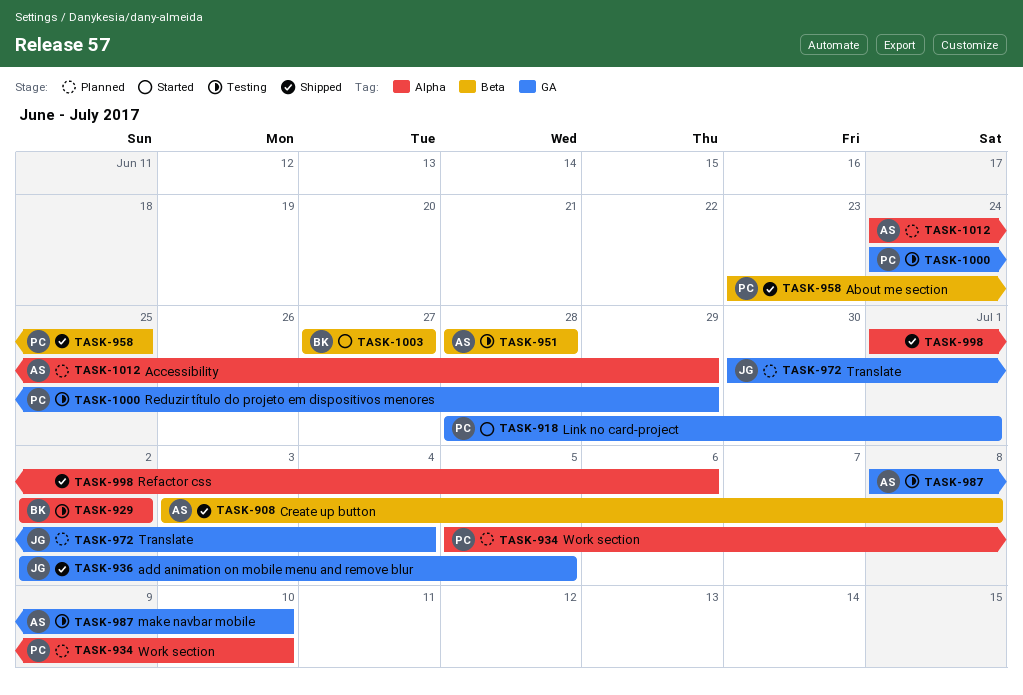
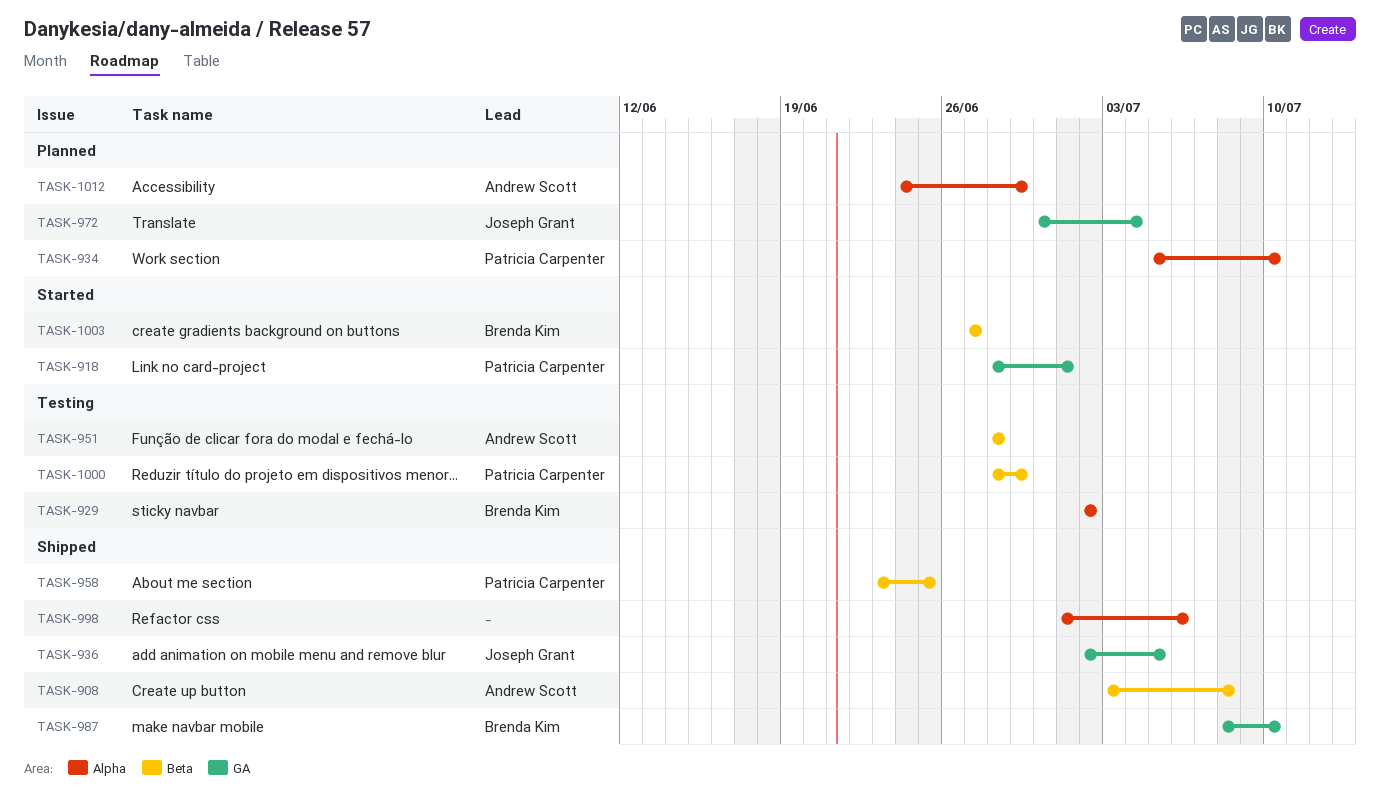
TASK-987, status: Testing -> Shipped
TASK-987, owner: Andrew Scott -> Brenda Kim
TASK-1000, label: GA -> Beta
TASK-1000, start: Jun 24 -> Jun 28

